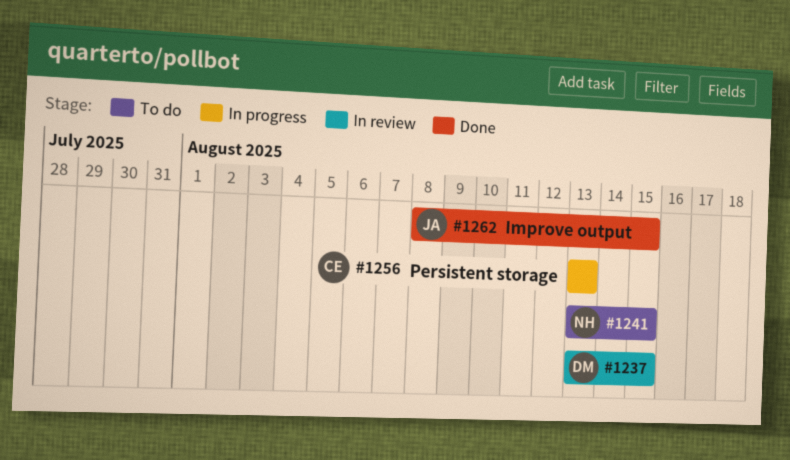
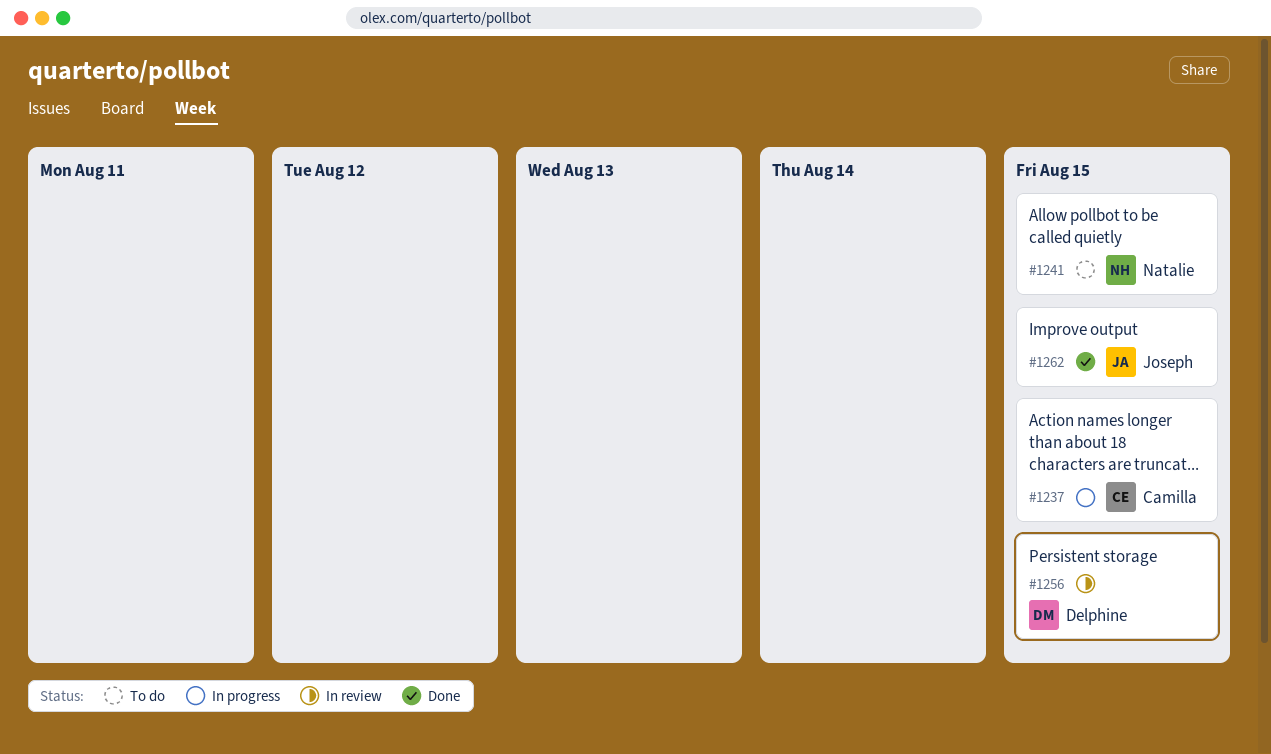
#1237, status: In review -> In progress
#1237, owner: Delphine -> Camilla
#1256, status: In progress -> In review
#1256, owner: Camilla -> Delphine
#1256, due: Aug 13 -> Aug 15

